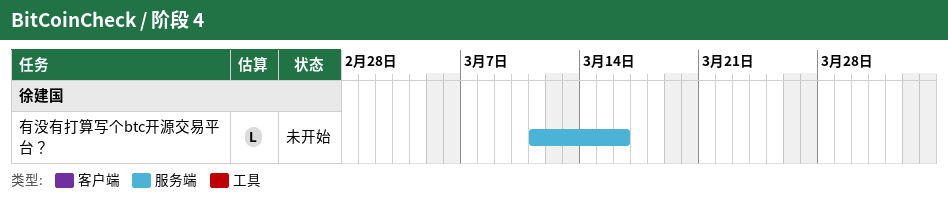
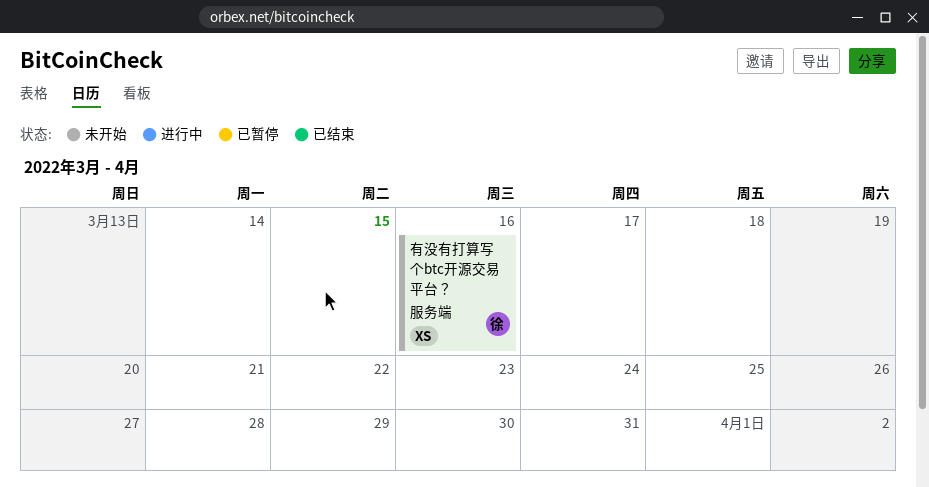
有没有打算写个btc开源交易平台？, estimate: L -> XS

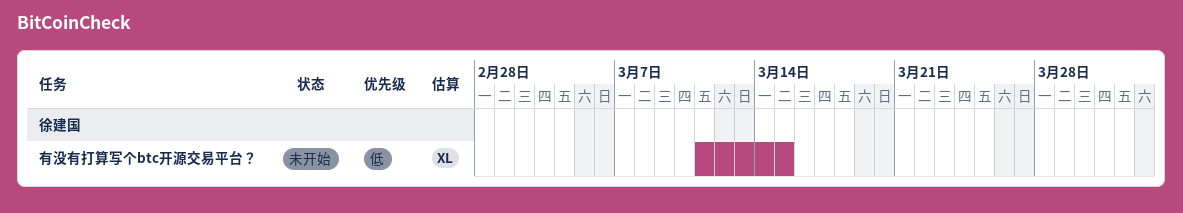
有没有打算写个btc开源交易平台？, estimate: XS -> XL
有没有打算写个btc开源交易平台？, due: Mar 16 -> Mar 15

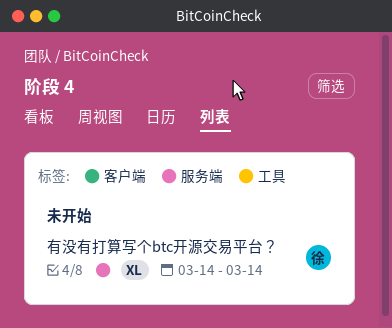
有没有打算写个btc开源交易平台？, start: Mar 11 -> Mar 14
有没有打算写个btc开源交易平台？, due: Mar 15 -> Mar 14

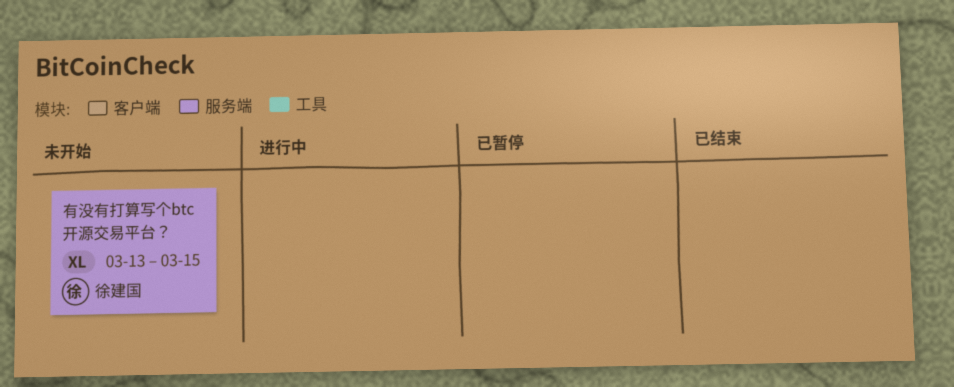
有没有打算写个btc开源交易平台？, start: Mar 14 -> Mar 13
有没有打算写个btc开源交易平台？, due: Mar 14 -> Mar 15

